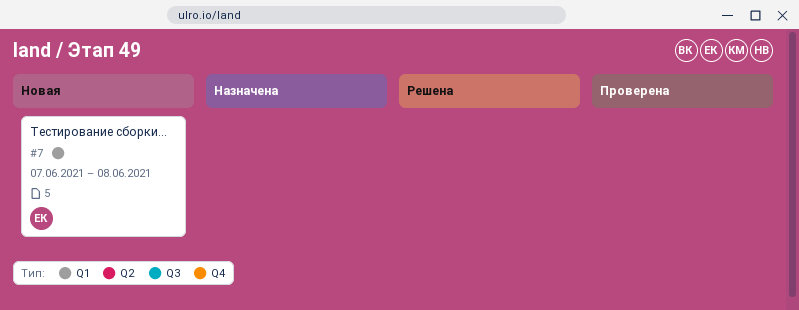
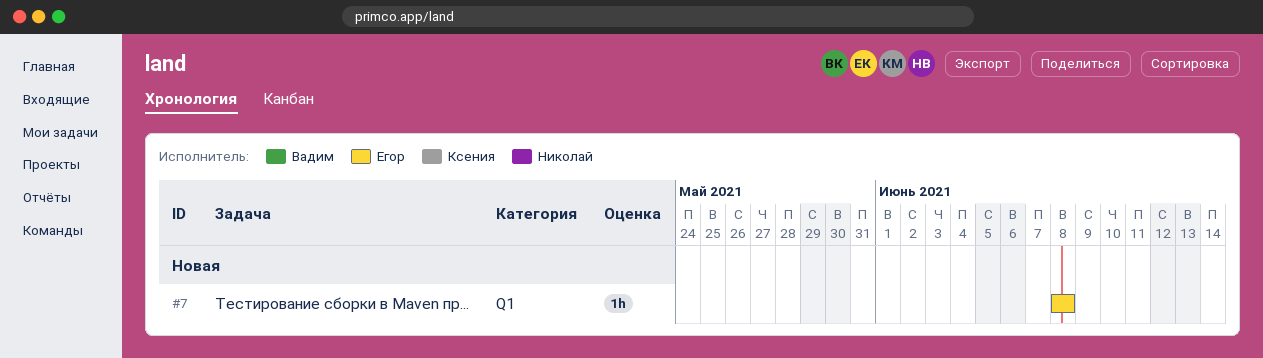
#7, start: Jun 7 -> Jun 8

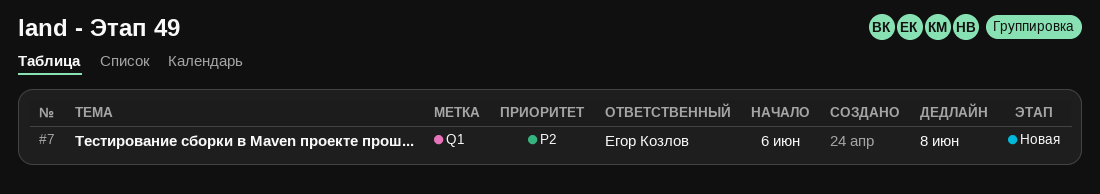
#7, start: Jun 8 -> Jun 6

